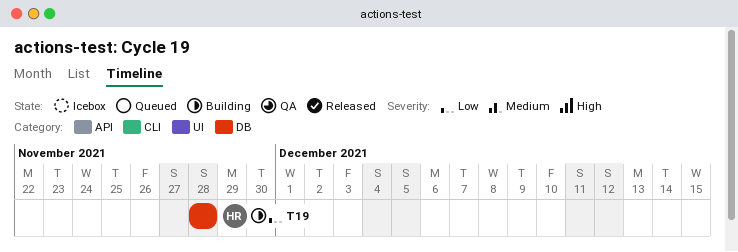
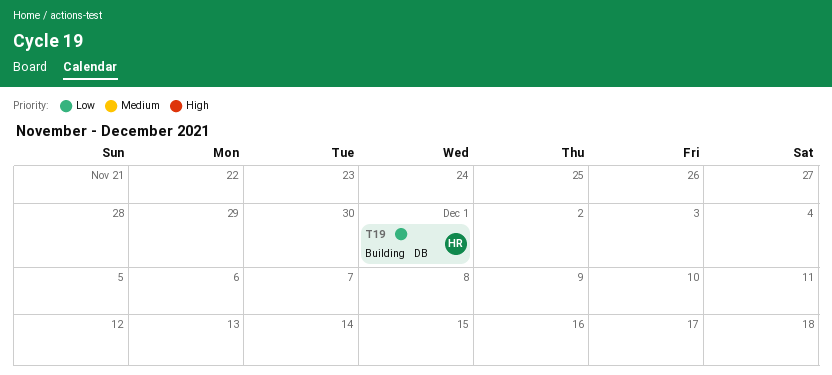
T19, due: Nov 28 -> Dec 1

